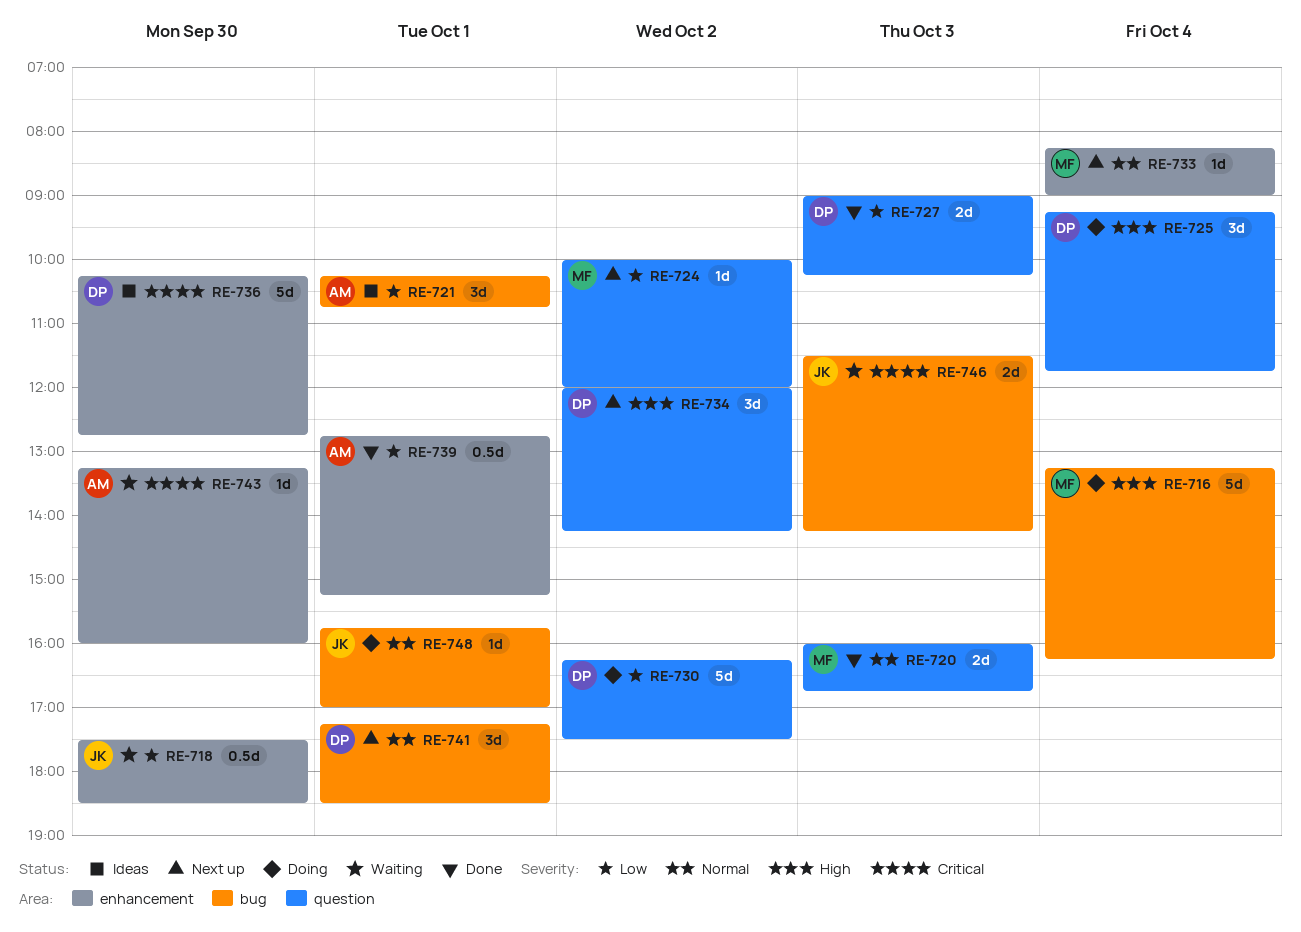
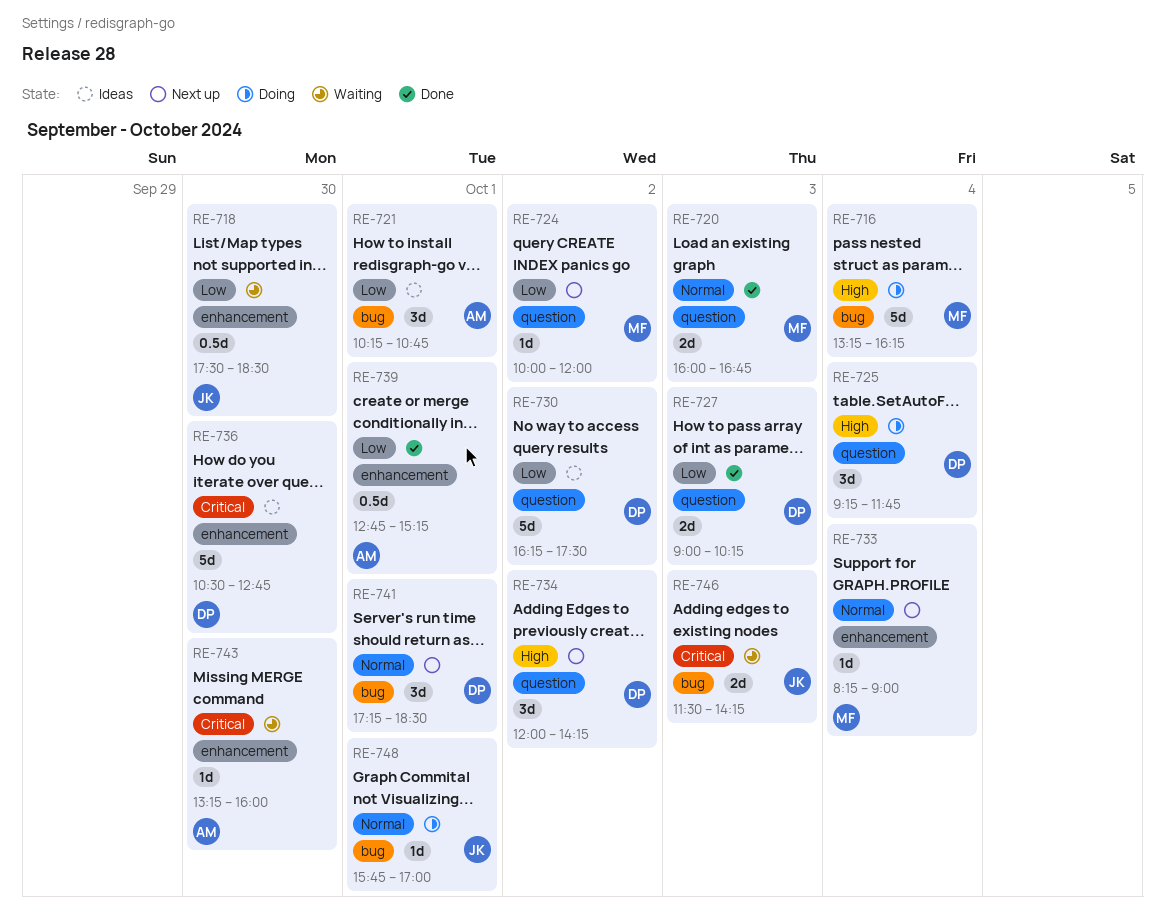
RE-730, status: Doing -> Ideas
RE-736, begins: 10:15 -> 10:30

